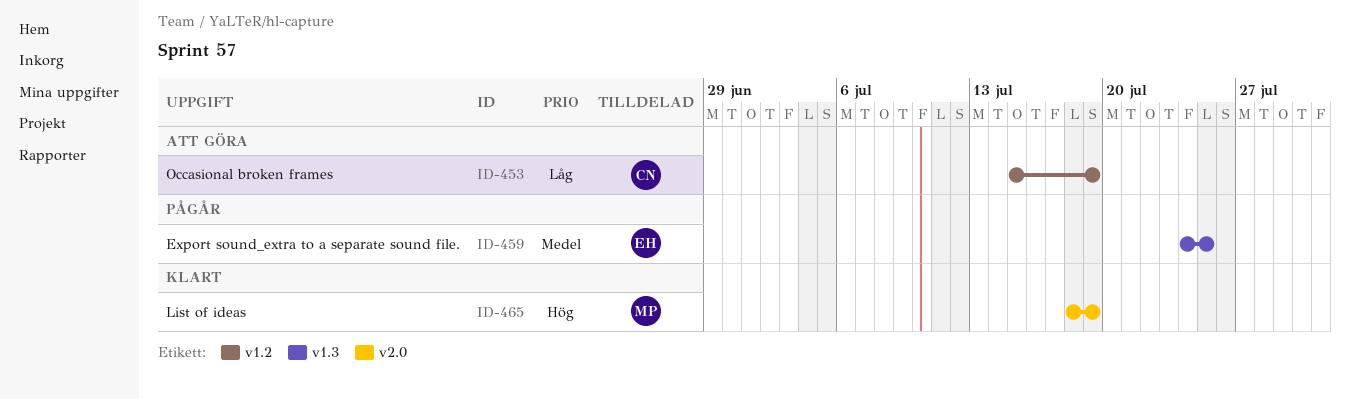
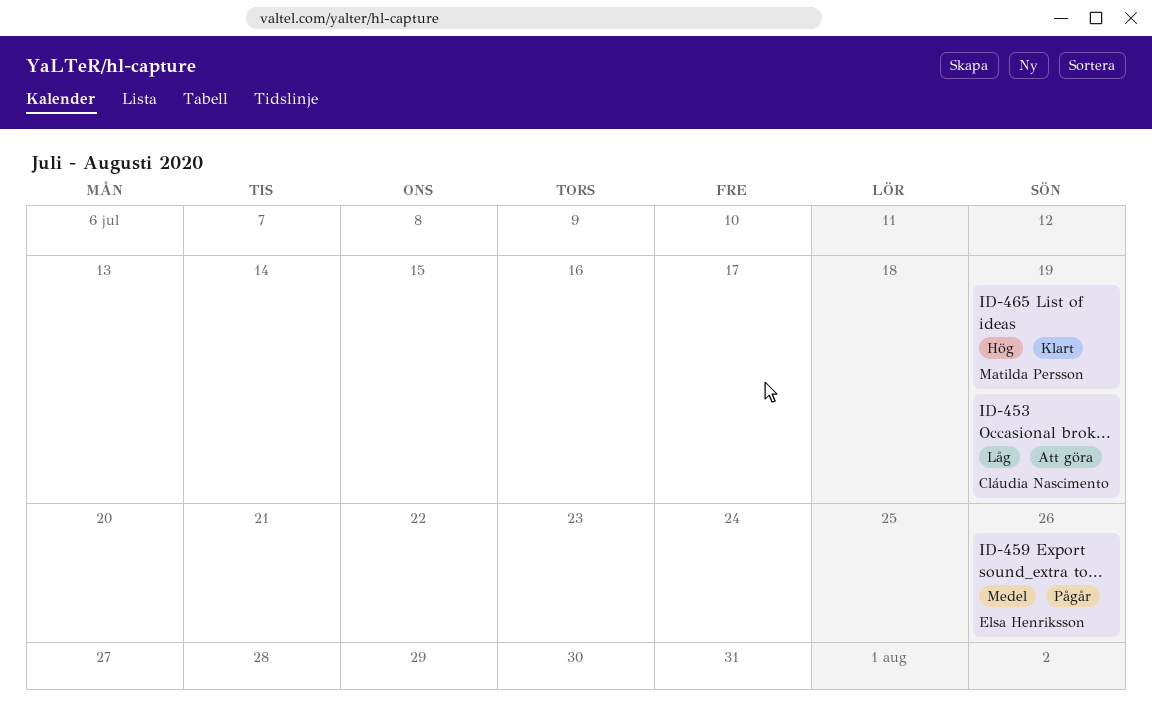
ID-459, due: Jul 25 -> Jul 26

